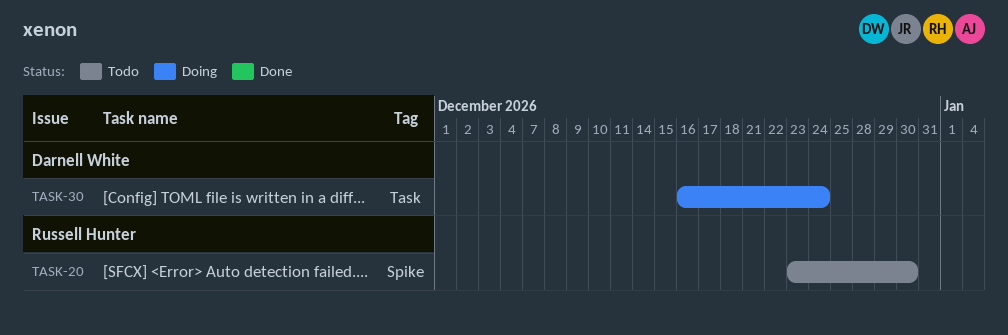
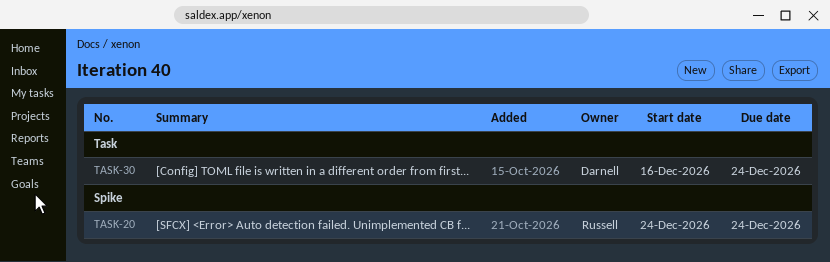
TASK-20, start: Dec 23 -> Dec 24
TASK-20, due: Dec 30 -> Dec 24

